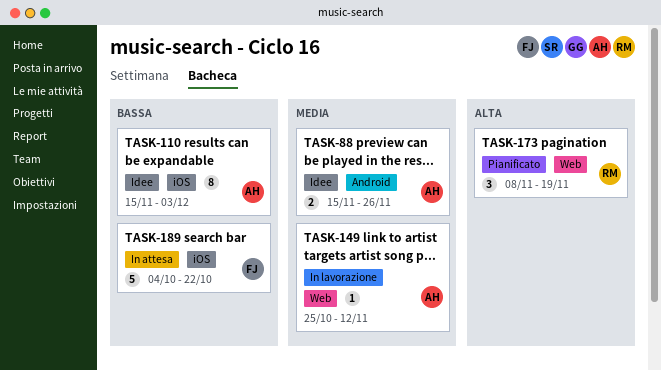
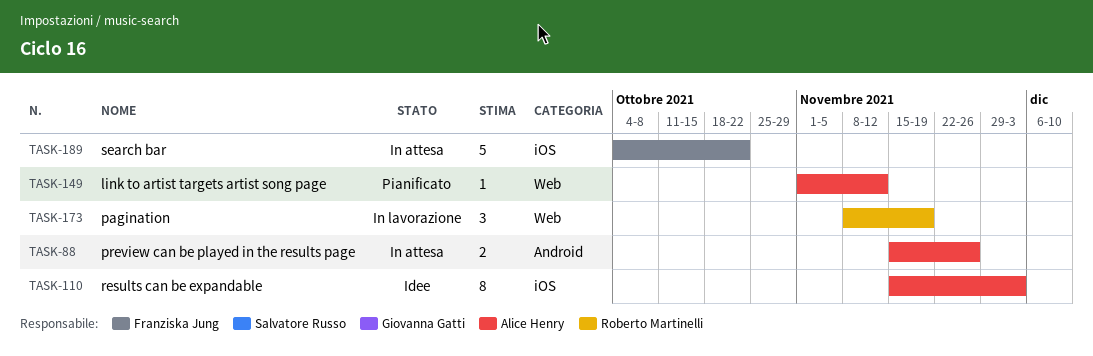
TASK-88, status: Idee -> In attesa
TASK-149, status: In lavorazione -> Pianificato
TASK-149, start: Oct 25 -> Nov 1
TASK-173, status: Pianificato -> In lavorazione

